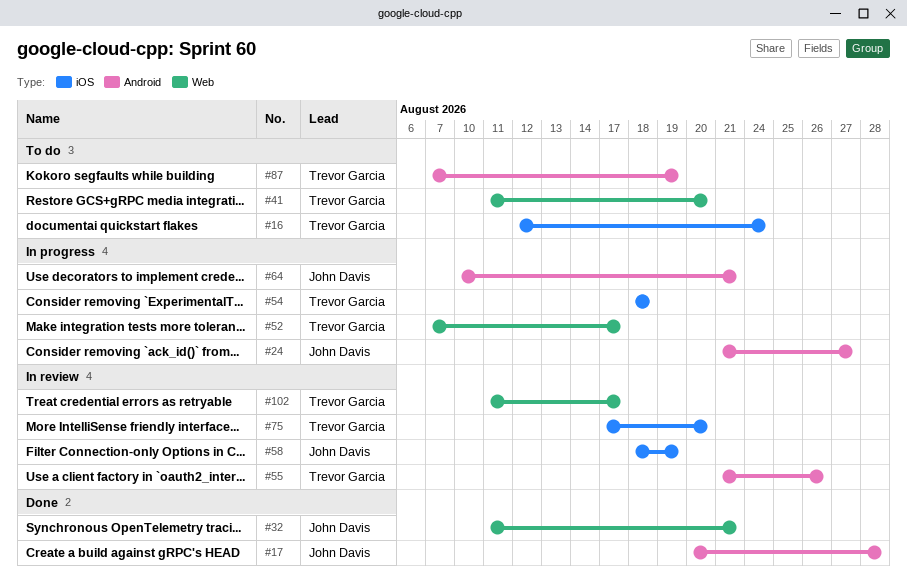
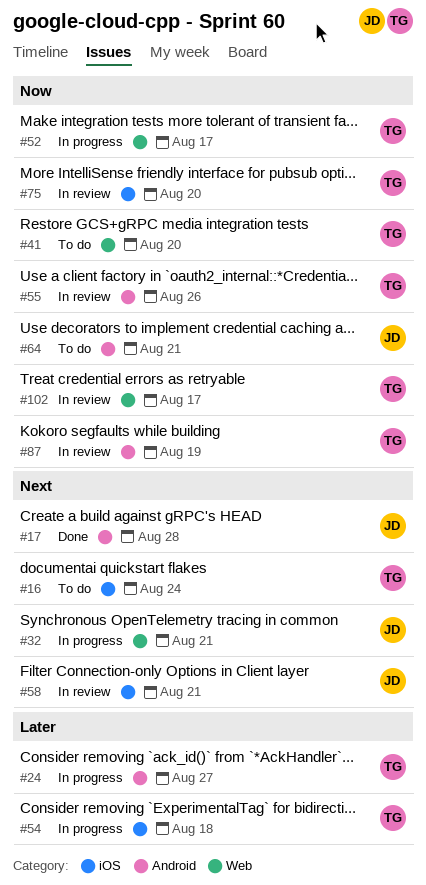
#24, owner: John Davis -> Trevor Garcia
#32, status: Done -> In progress
#58, due: Aug 19 -> Aug 21
#64, status: In progress -> To do
#87, status: To do -> In review

